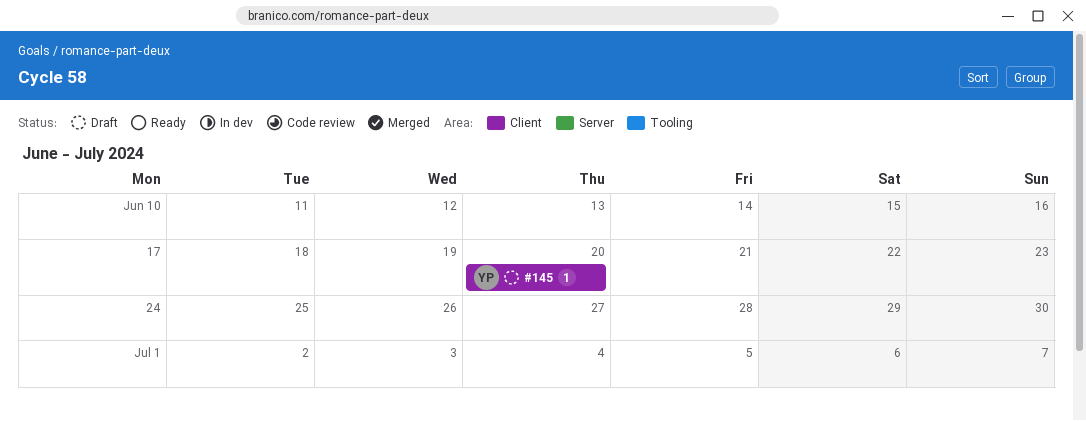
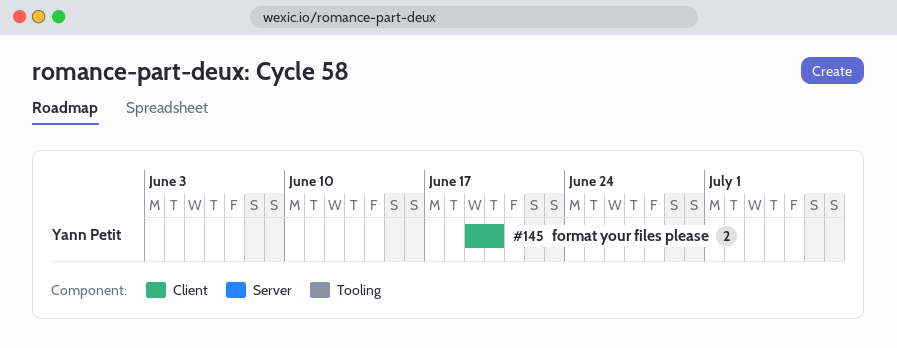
#145, estimate: 1 -> 2
#145, start: Jun 20 -> Jun 19

